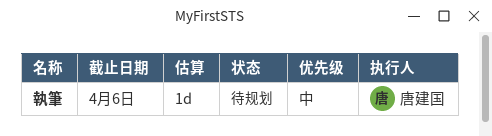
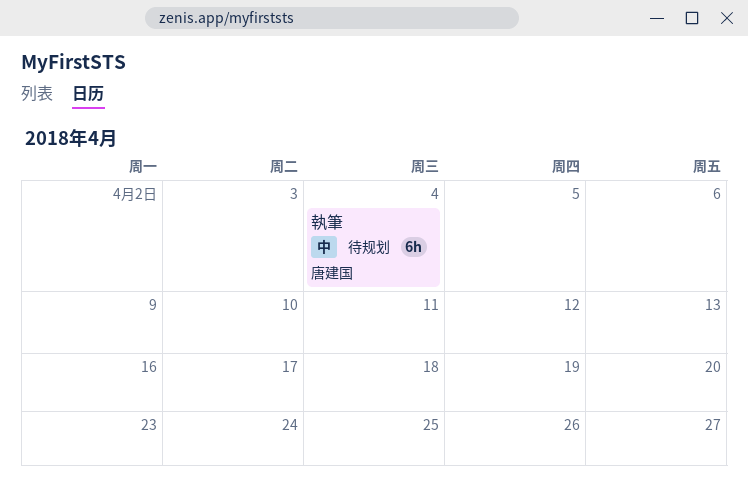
執筆, estimate: 1d -> 6h
執筆, due: Apr 6 -> Apr 4

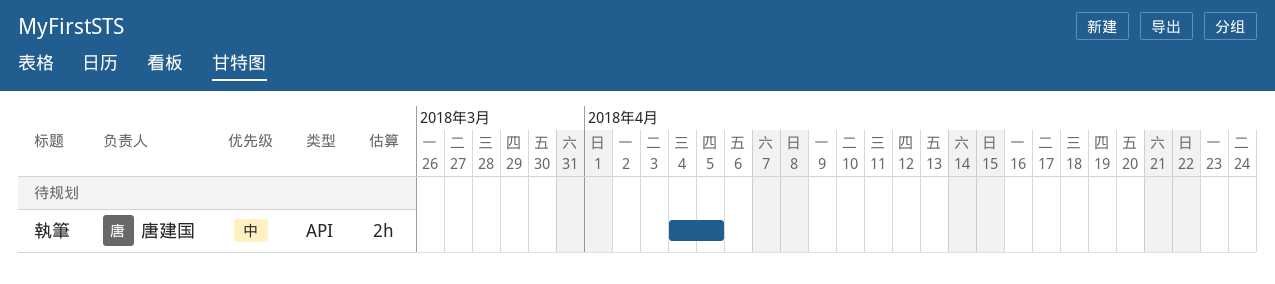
執筆, estimate: 6h -> 2h
執筆, due: Apr 4 -> Apr 5

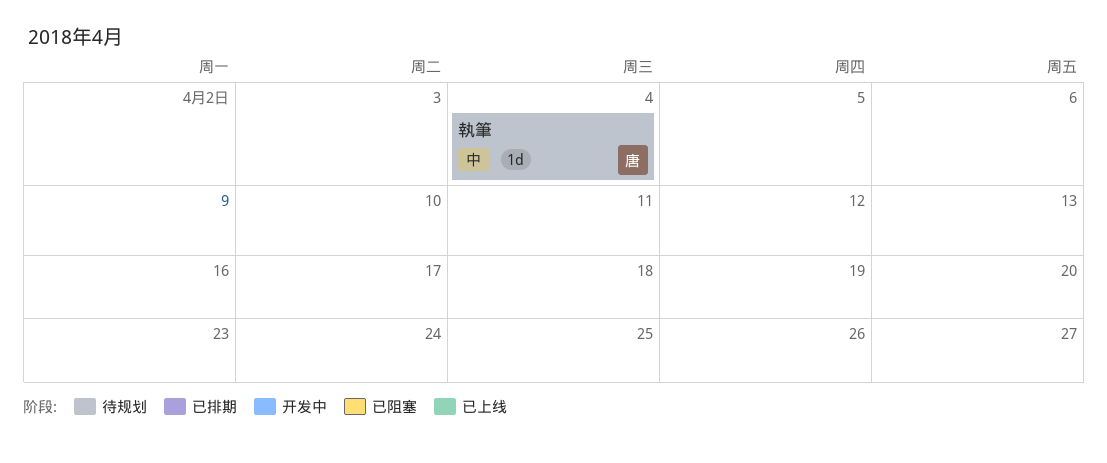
執筆, estimate: 2h -> 1d
執筆, due: Apr 5 -> Apr 4

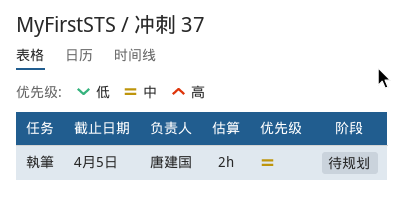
執筆, estimate: 1d -> 2h
執筆, due: Apr 4 -> Apr 5

